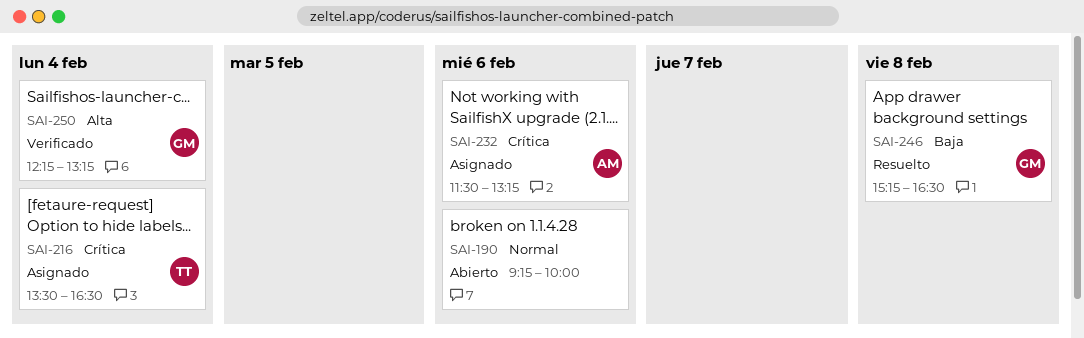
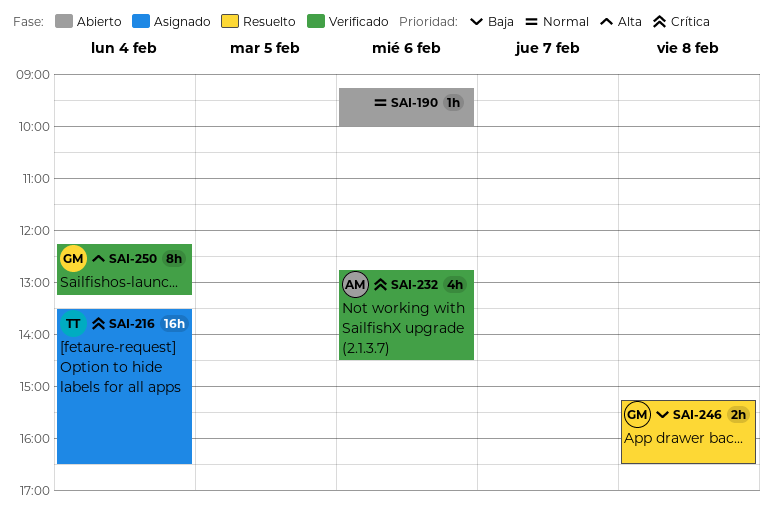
SAI-232, status: Asignado -> Verificado
SAI-232, begins: 11:30 -> 12:45
SAI-232, ends: 13:15 -> 14:30

